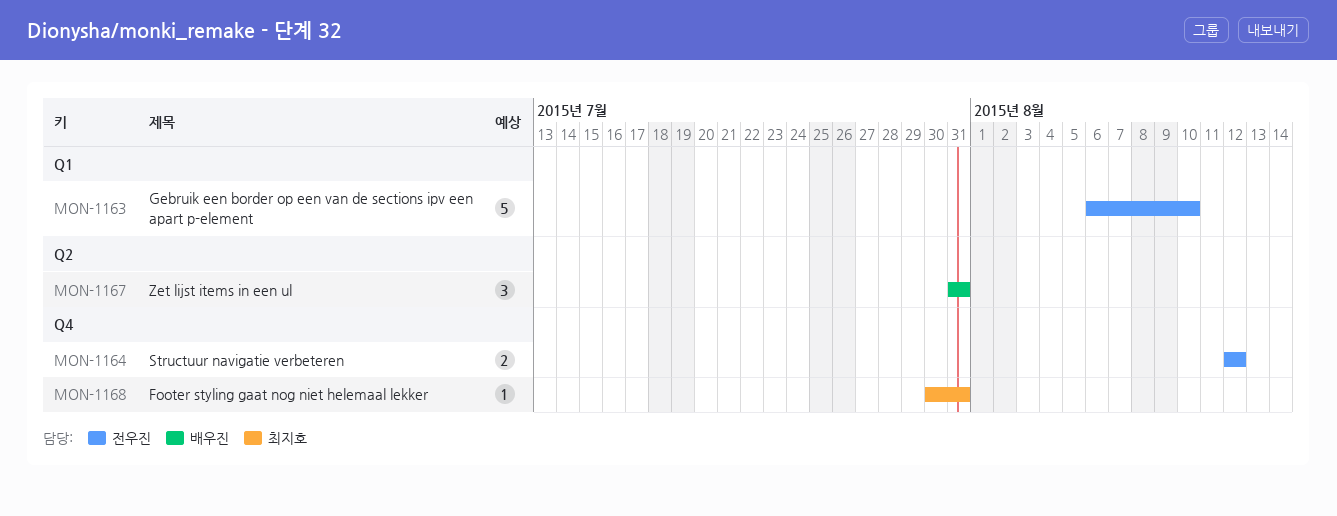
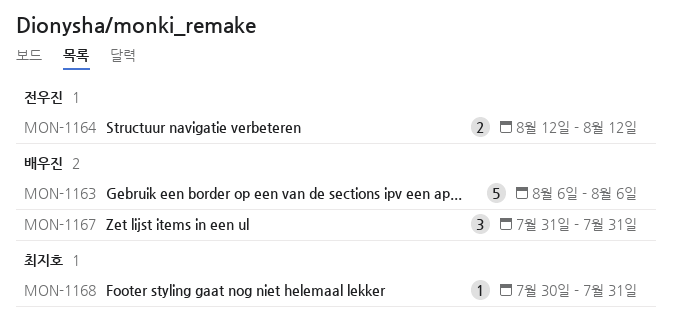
MON-1163, owner: 전우진 -> 배우진
MON-1163, due: Aug 10 -> Aug 6

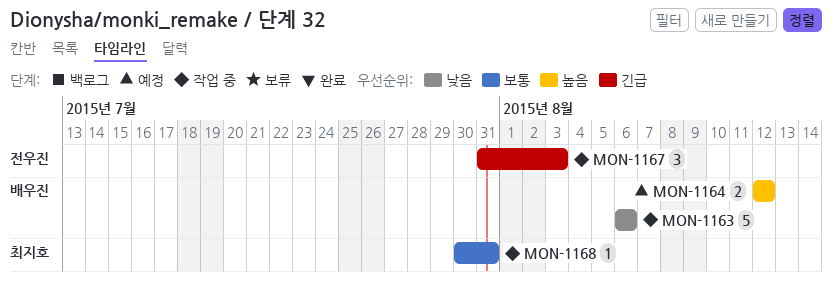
MON-1164, owner: 전우진 -> 배우진
MON-1167, owner: 배우진 -> 전우진
MON-1167, due: Jul 31 -> Aug 3

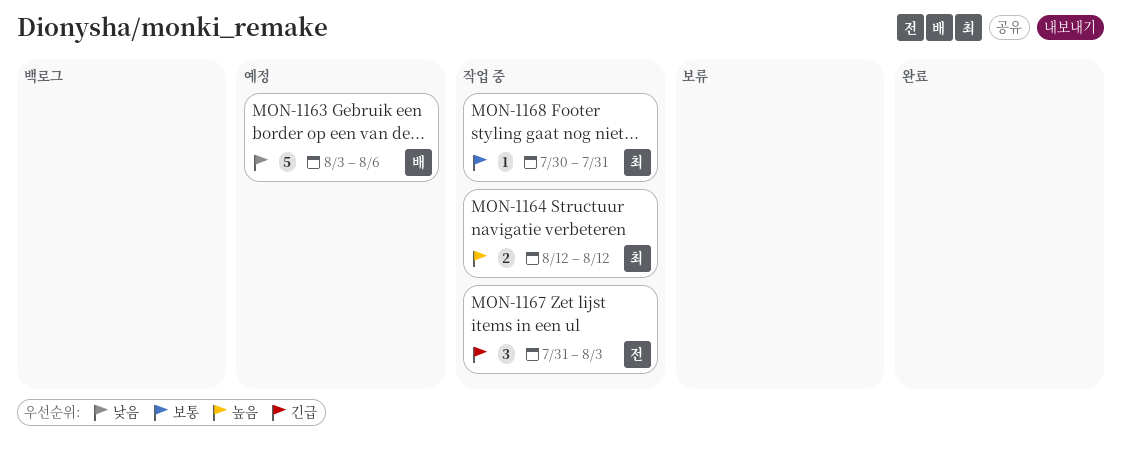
MON-1163, status: 작업 중 -> 예정
MON-1163, start: Aug 6 -> Aug 3
MON-1164, status: 예정 -> 작업 중
MON-1164, owner: 배우진 -> 최지호

